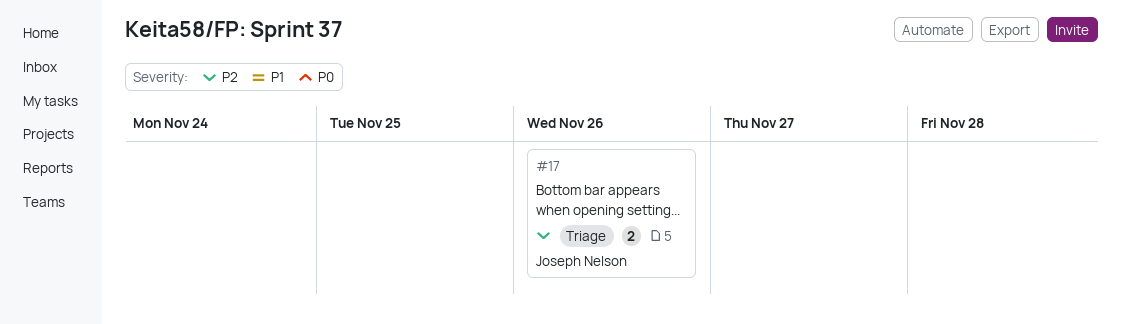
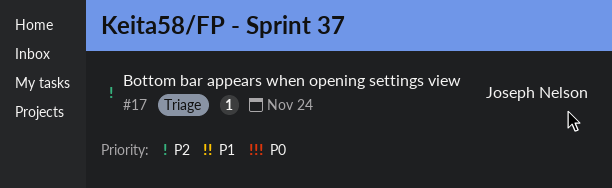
#17, estimate: 2 -> 1
#17, due: Nov 26 -> Nov 24

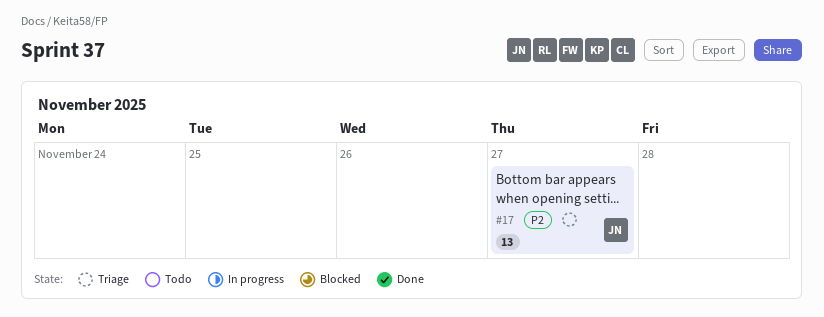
#17, estimate: 1 -> 13
#17, due: Nov 24 -> Nov 27

